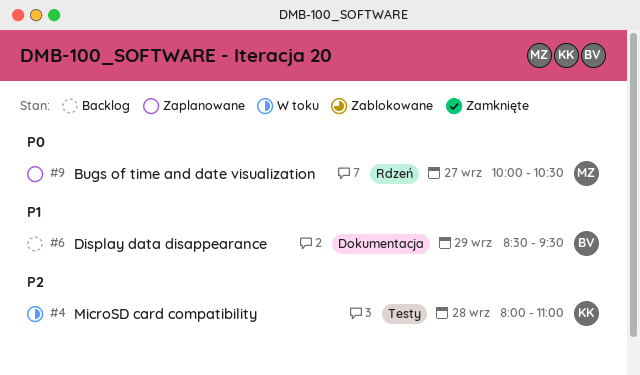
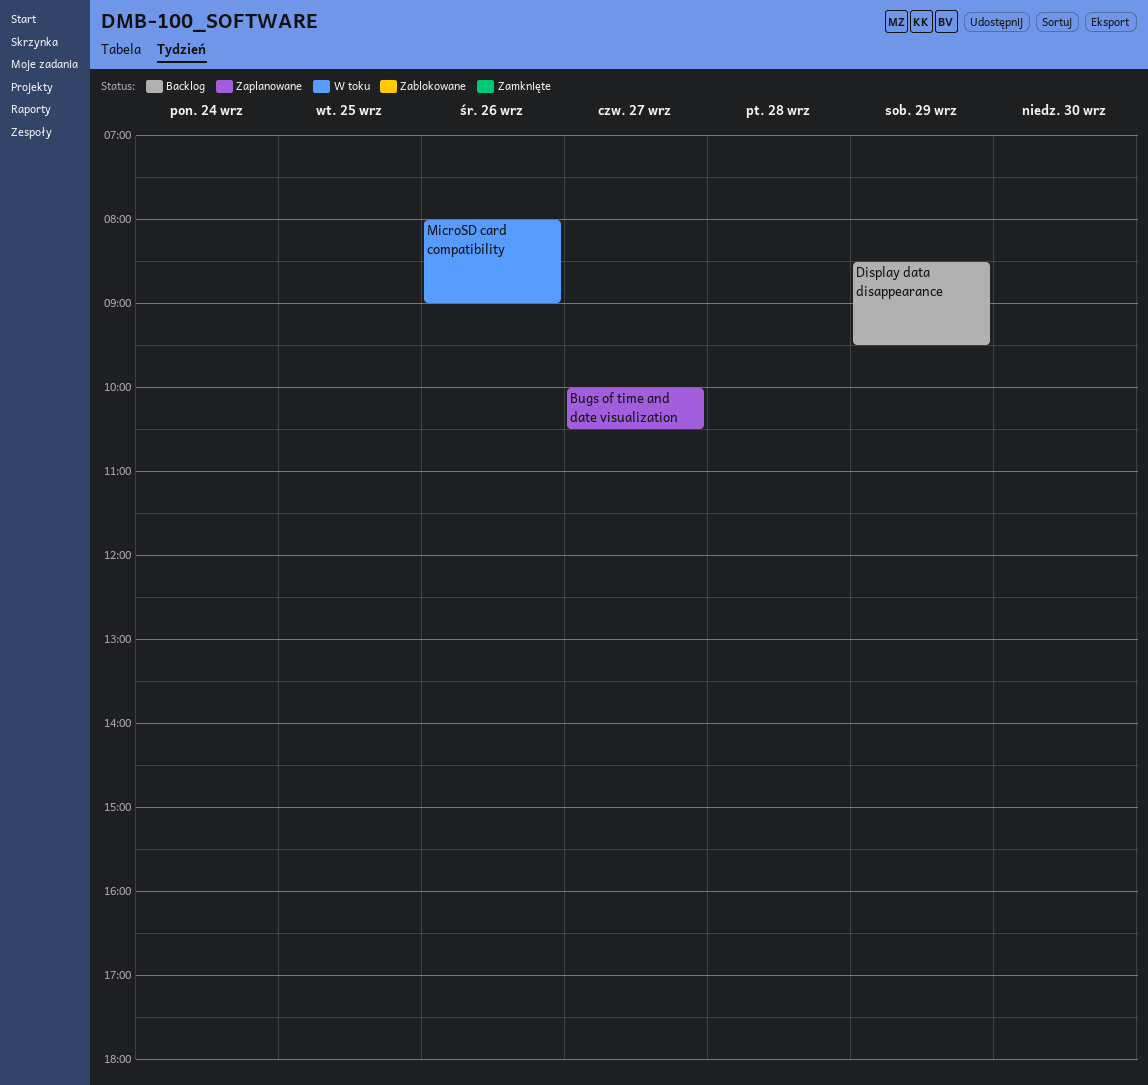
MicroSD card compatibility, day: Sep 28 -> Sep 26
MicroSD card compatibility, ends: 11:00 -> 09:00

